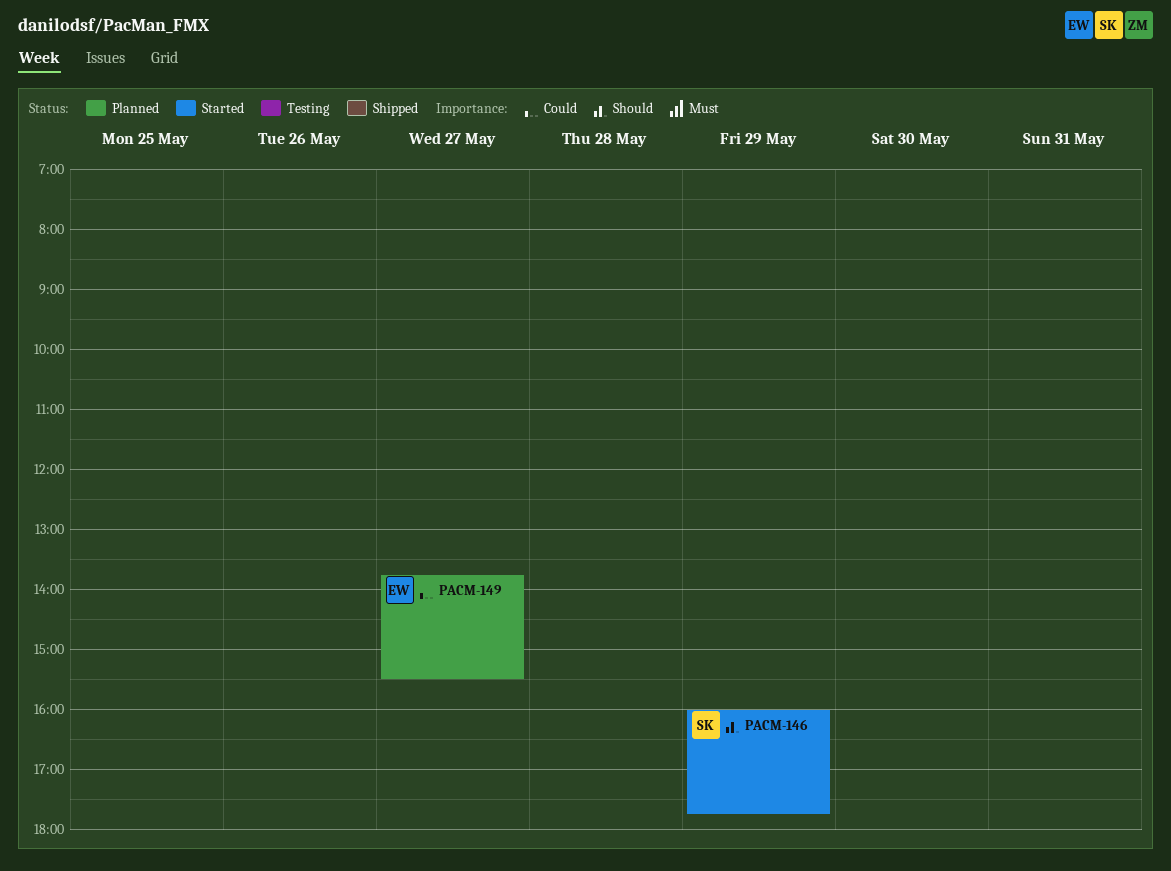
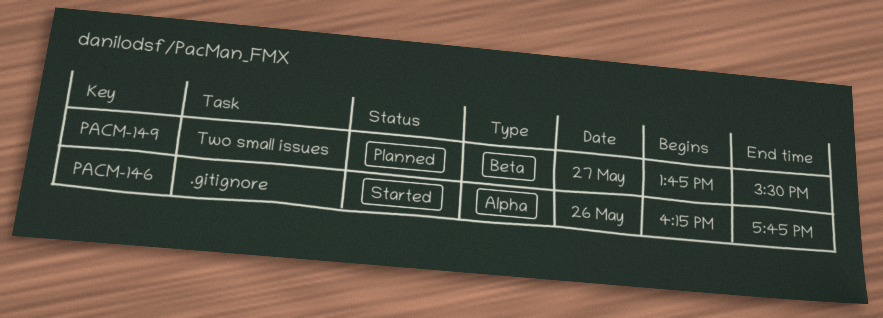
PACM-146, day: May 29 -> May 26
PACM-146, begins: 16:00 -> 16:15

